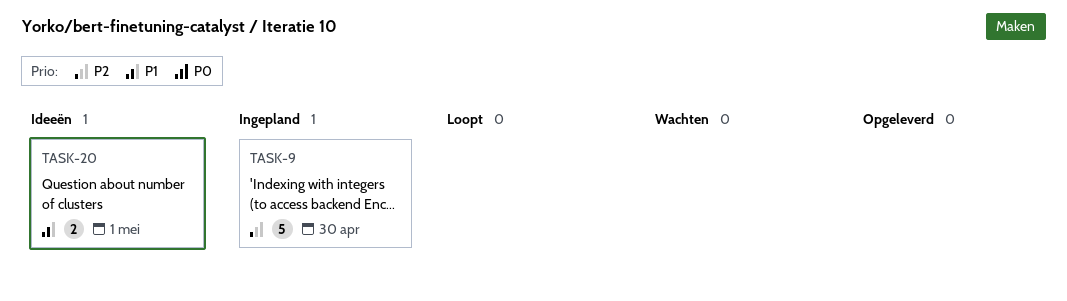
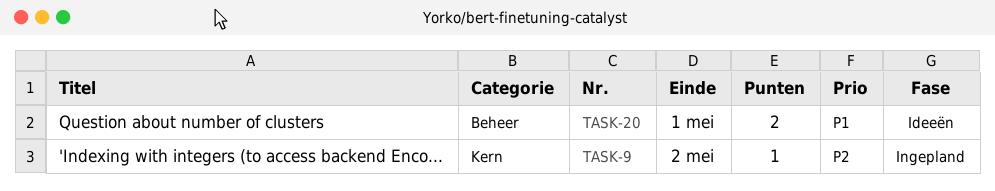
TASK-9, estimate: 5 -> 1
TASK-9, due: Apr 30 -> May 2

